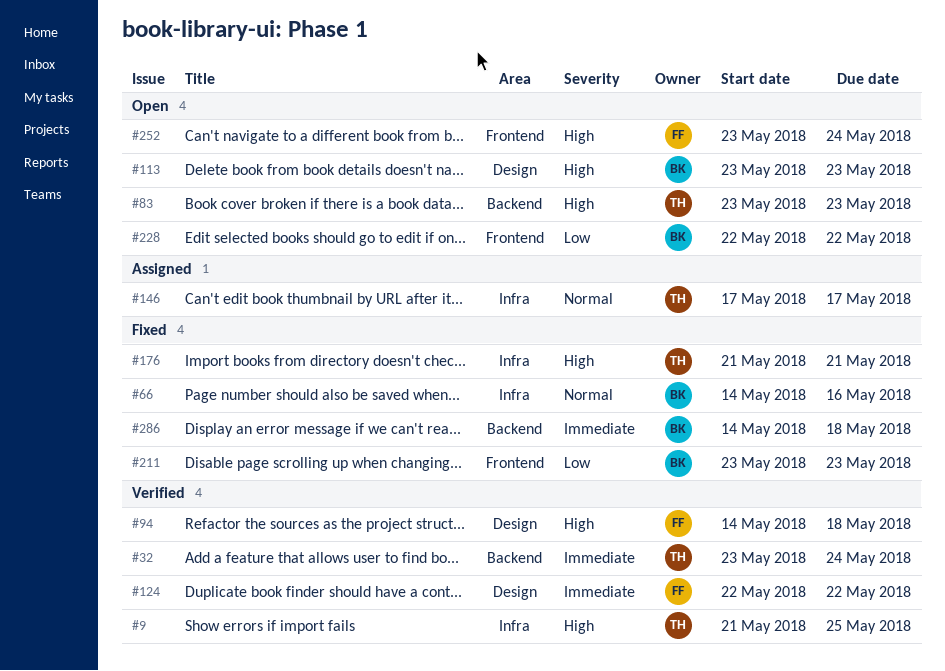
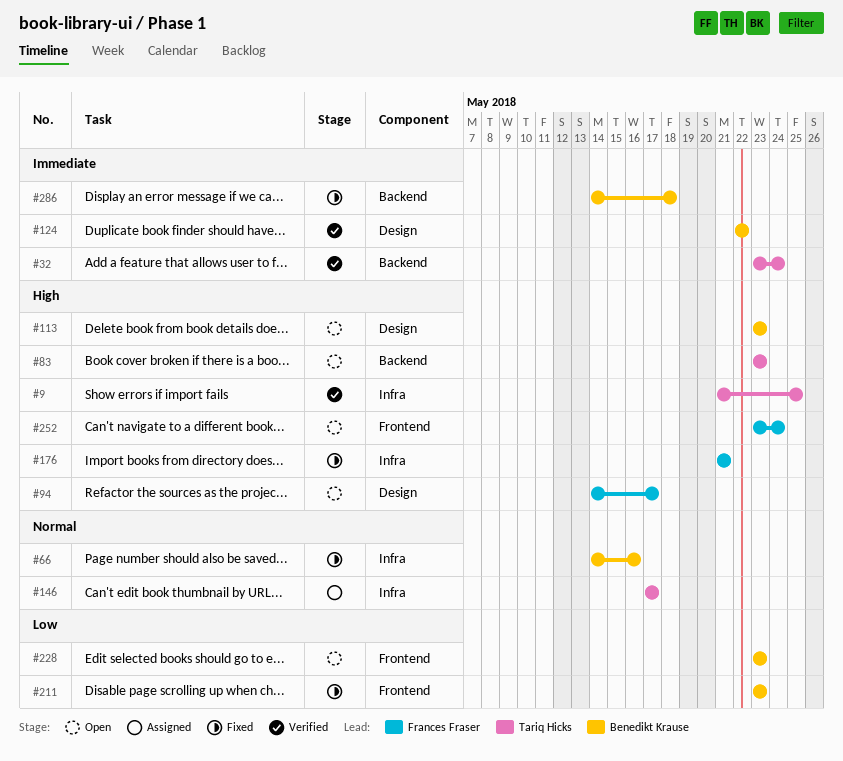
#94, status: Verified -> Open
#94, due: May 18 -> May 17
#124, owner: Frances Fraser -> Benedikt Krause
#176, owner: Tariq Hicks -> Frances Fraser
#228, start: May 22 -> May 23
#228, due: May 22 -> May 23

